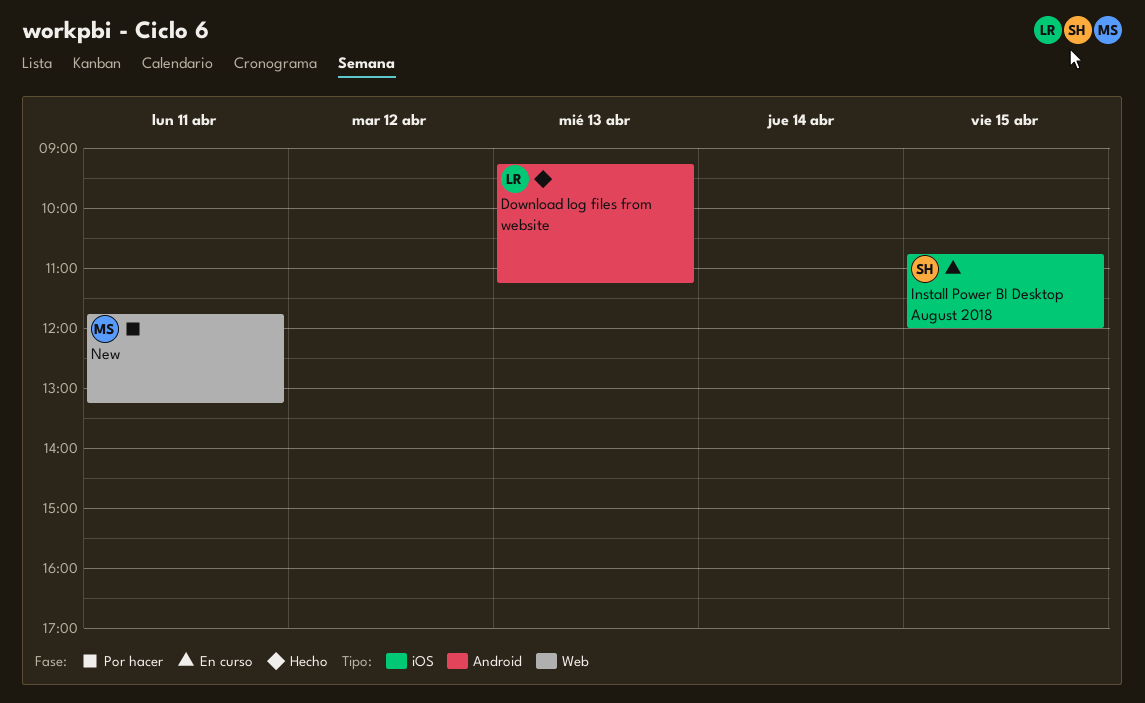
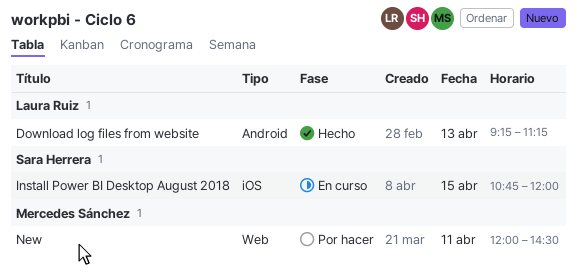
New, begins: 11:45 -> 12:00
New, ends: 13:15 -> 14:30

